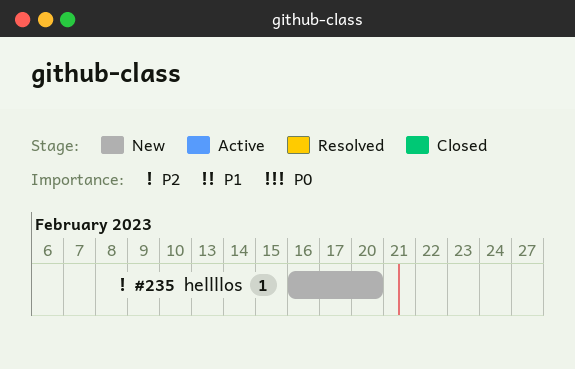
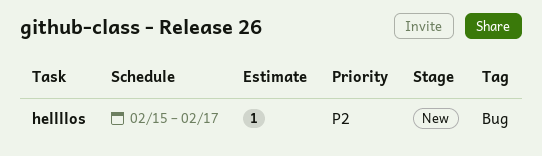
hellllos, start: Feb 16 -> Feb 15
hellllos, due: Feb 20 -> Feb 17

